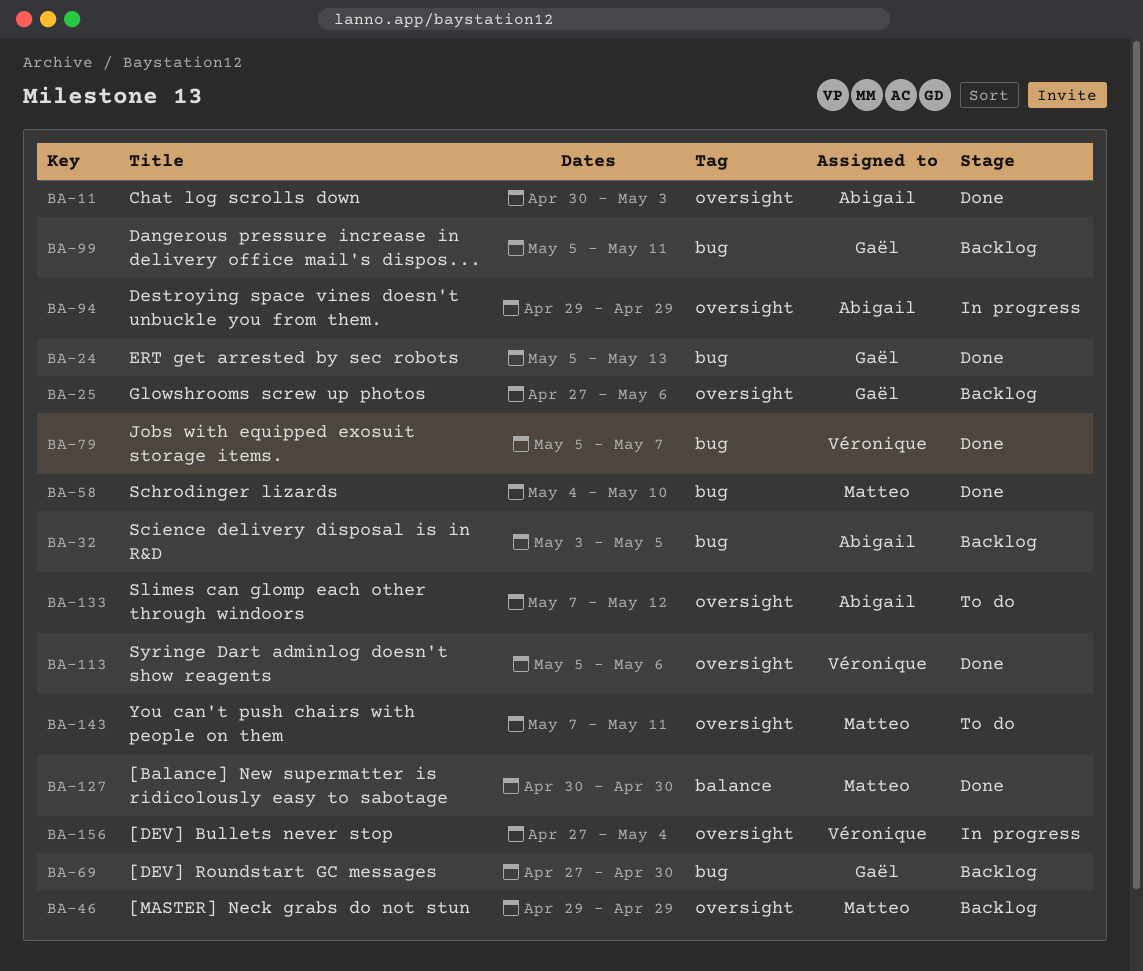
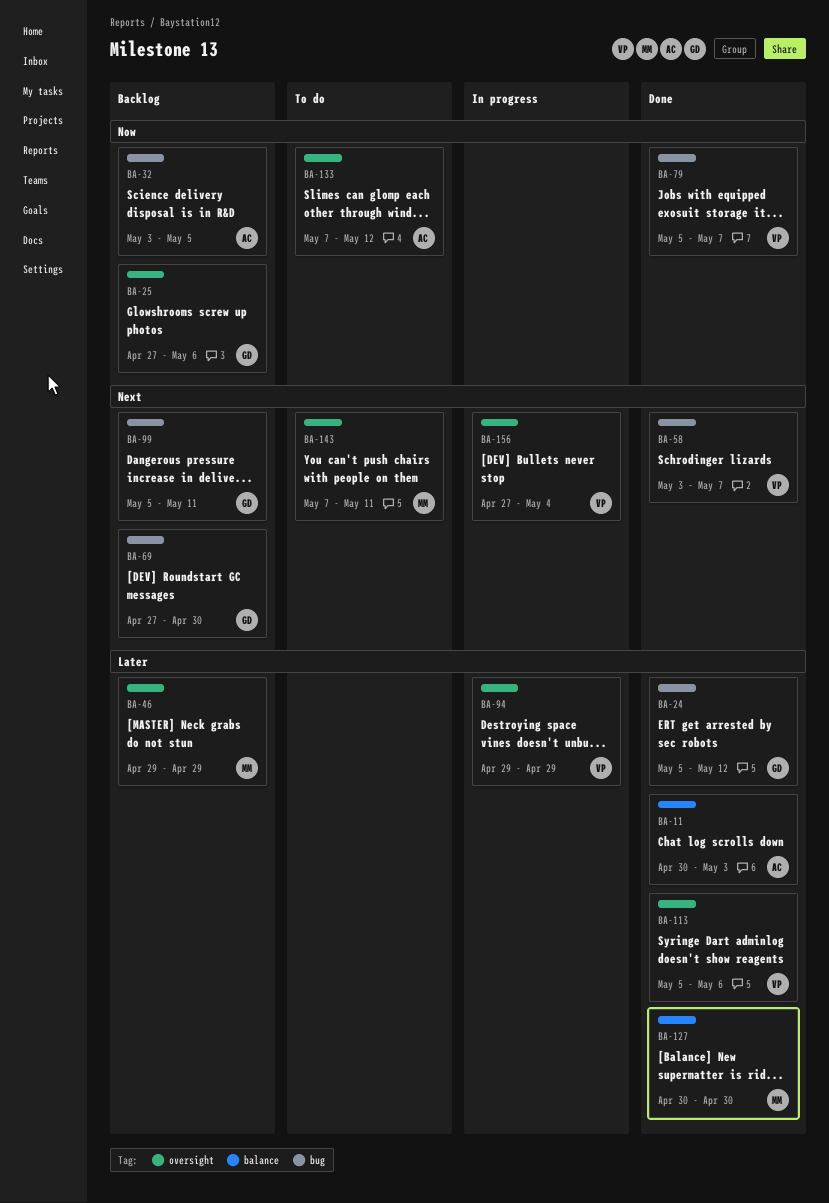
BA-11, label: oversight -> balance
BA-24, due: May 13 -> May 12
BA-58, owner: Matteo -> Véronique
BA-58, start: May 4 -> May 3
BA-58, due: May 10 -> May 7
BA-94, owner: Abigail -> Véronique

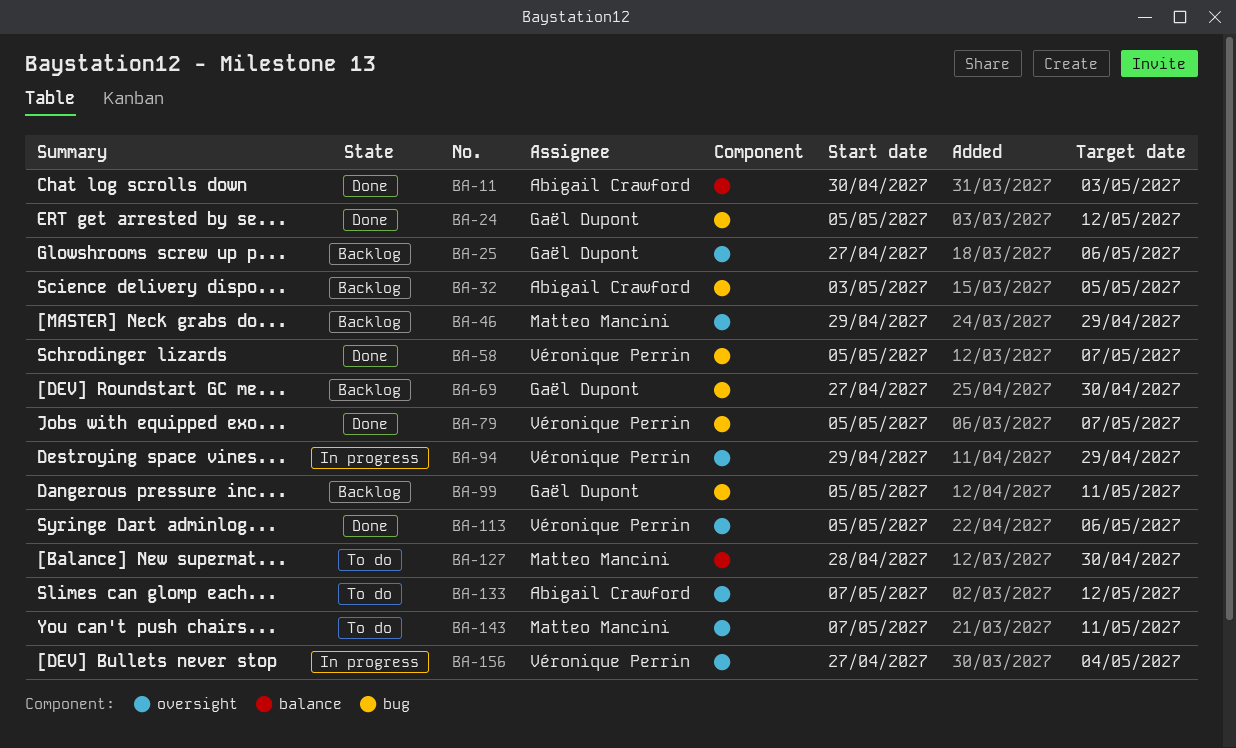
BA-58, start: May 3 -> May 5
BA-127, status: Done -> To do
BA-127, start: Apr 30 -> Apr 28

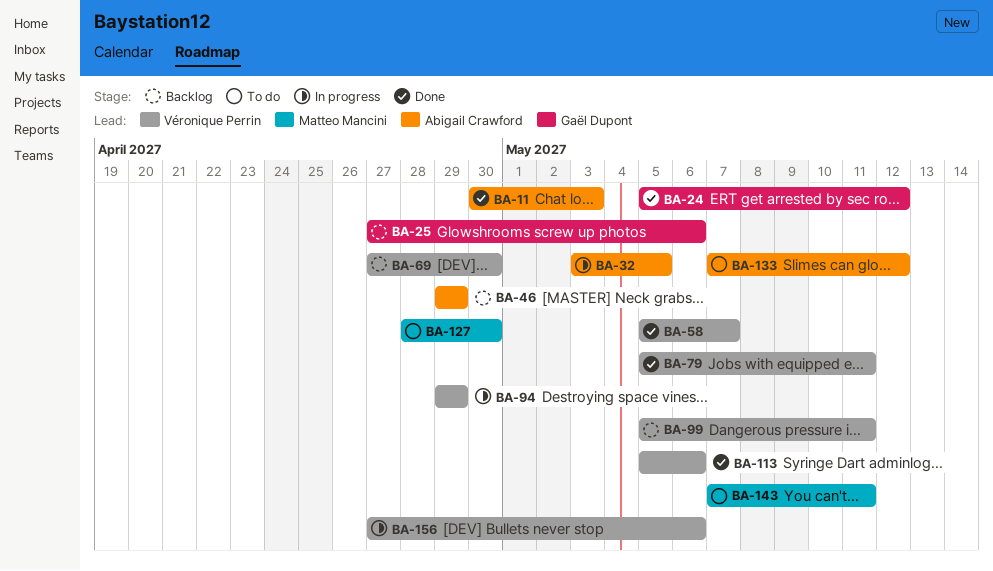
BA-32, status: Backlog -> In progress
BA-46, owner: Matteo Mancini -> Abigail Crawford
BA-69, owner: Gaël Dupont -> Véronique Perrin
BA-79, due: May 7 -> May 11
BA-99, owner: Gaël Dupont -> Véronique Perrin
BA-156, due: May 4 -> May 6

